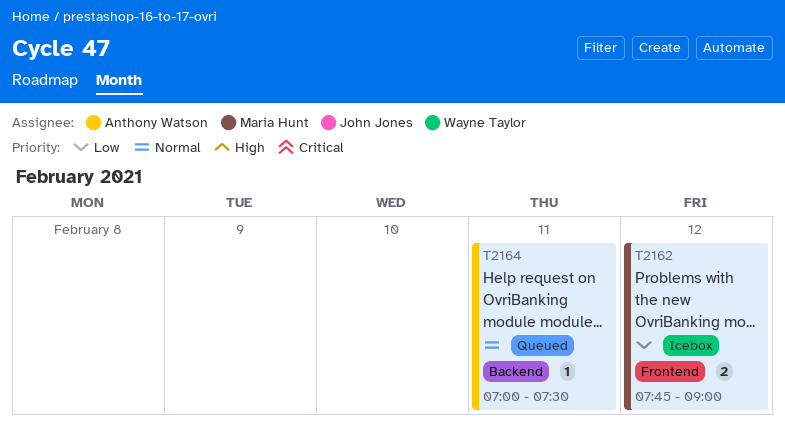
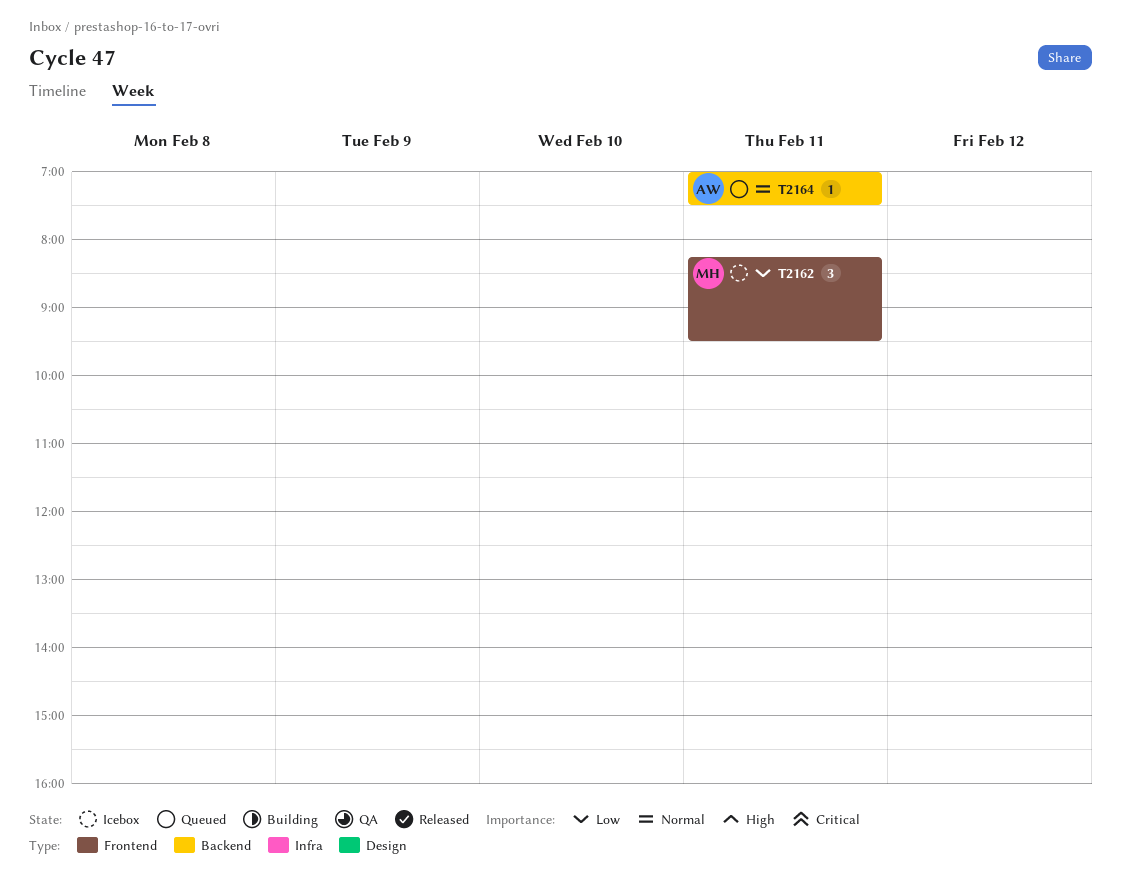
T2162, estimate: 2 -> 3
T2162, day: Feb 12 -> Feb 11
T2162, begins: 07:45 -> 08:15
T2162, ends: 09:00 -> 09:30

